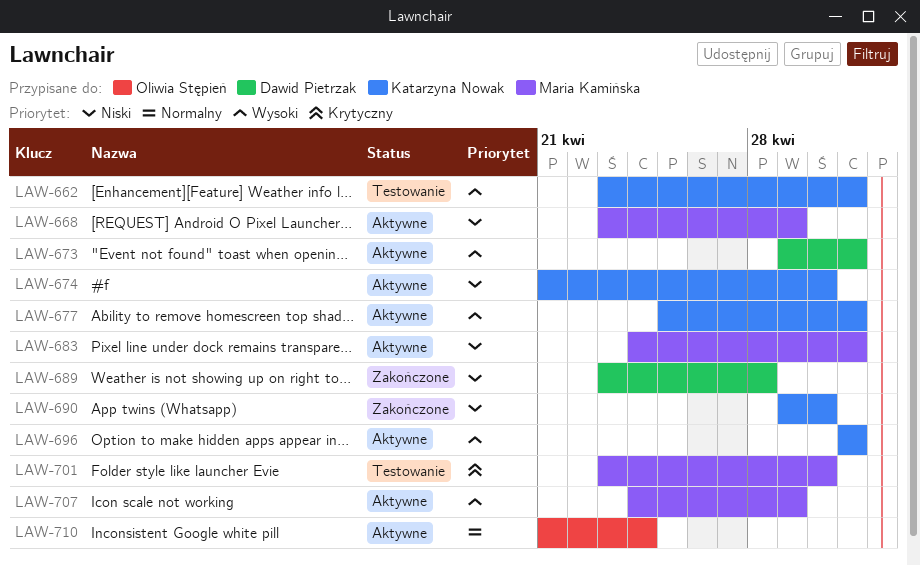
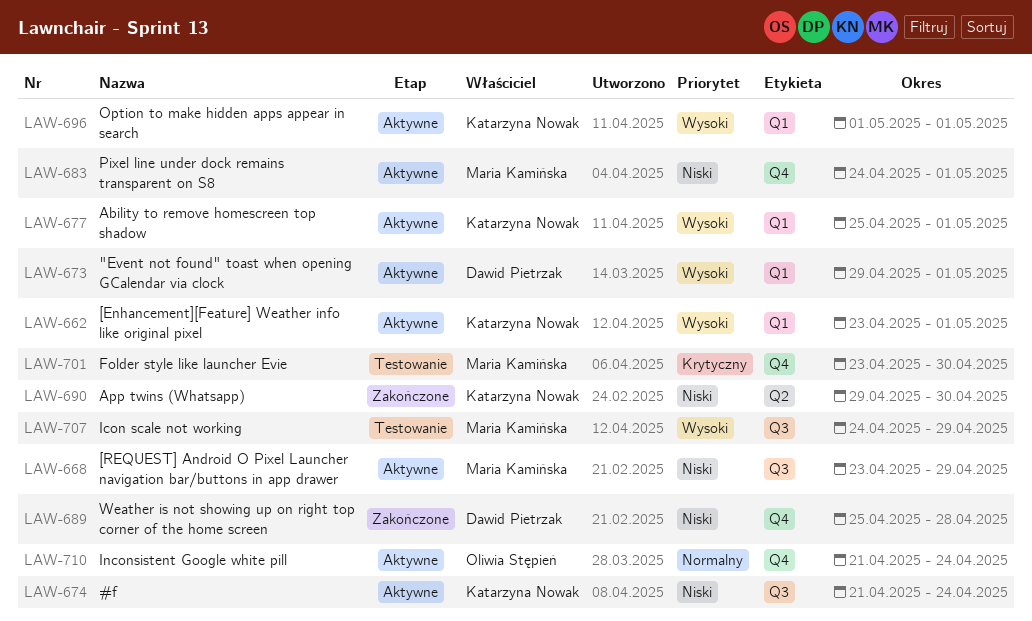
LAW-662, status: Testowanie -> Aktywne
LAW-674, due: Apr 30 -> Apr 24
LAW-689, start: Apr 23 -> Apr 25
LAW-707, status: Aktywne -> Testowanie

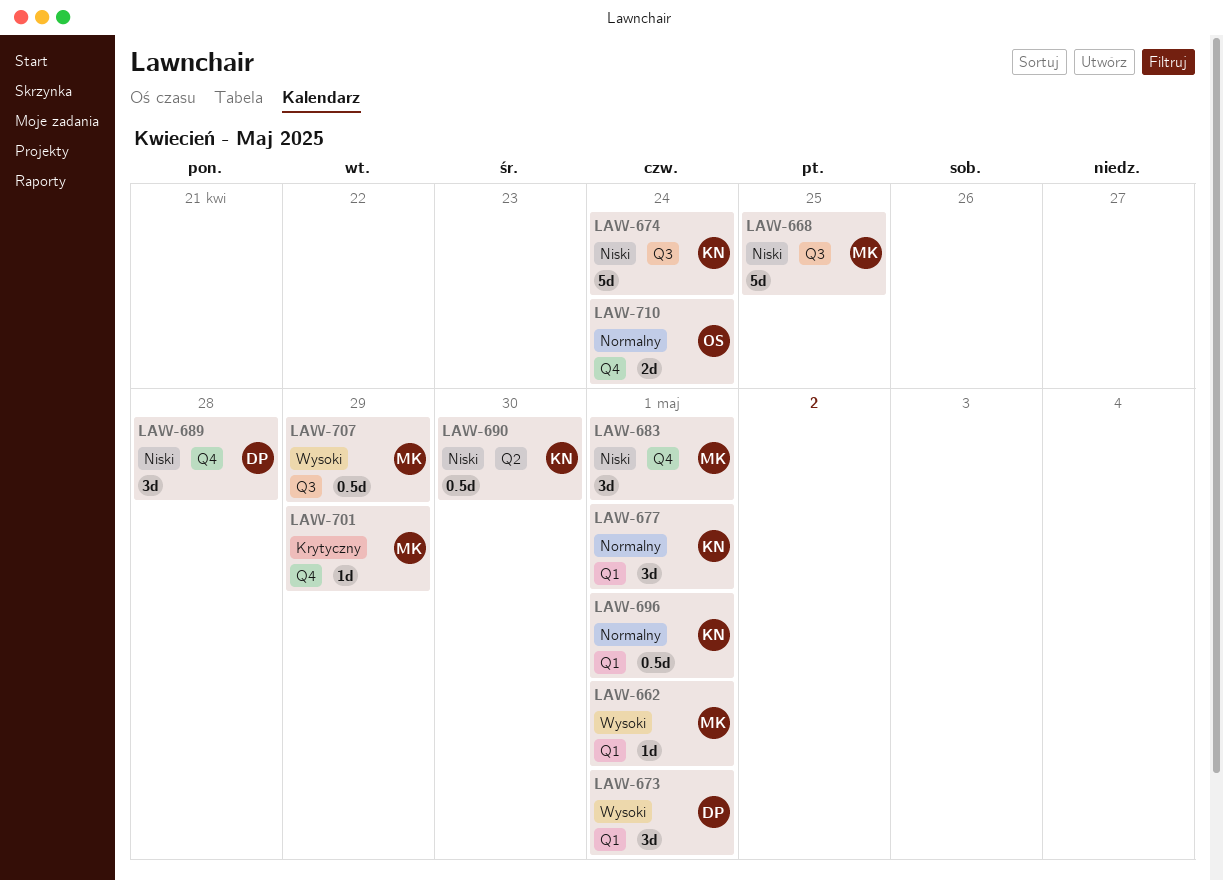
LAW-662, owner: Katarzyna Nowak -> Maria Kamińska
LAW-668, due: Apr 29 -> Apr 25
LAW-677, priority: Wysoki -> Normalny
LAW-696, priority: Wysoki -> Normalny
LAW-701, due: Apr 30 -> Apr 29

